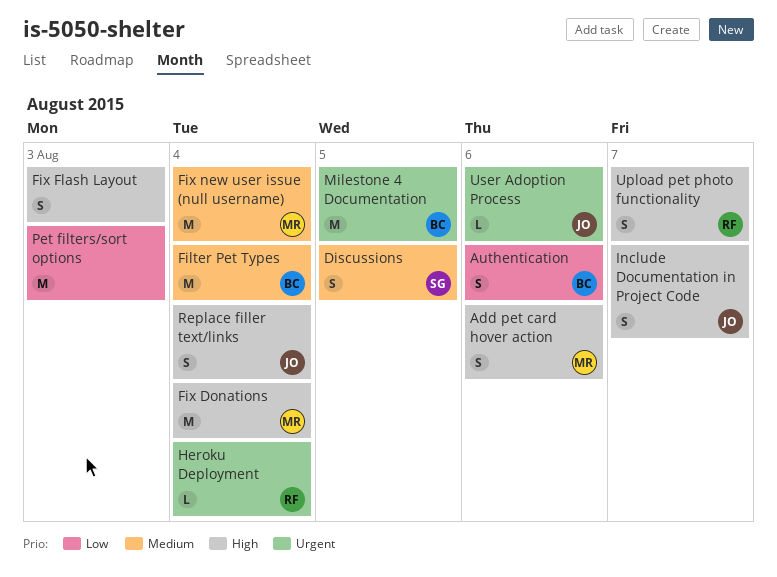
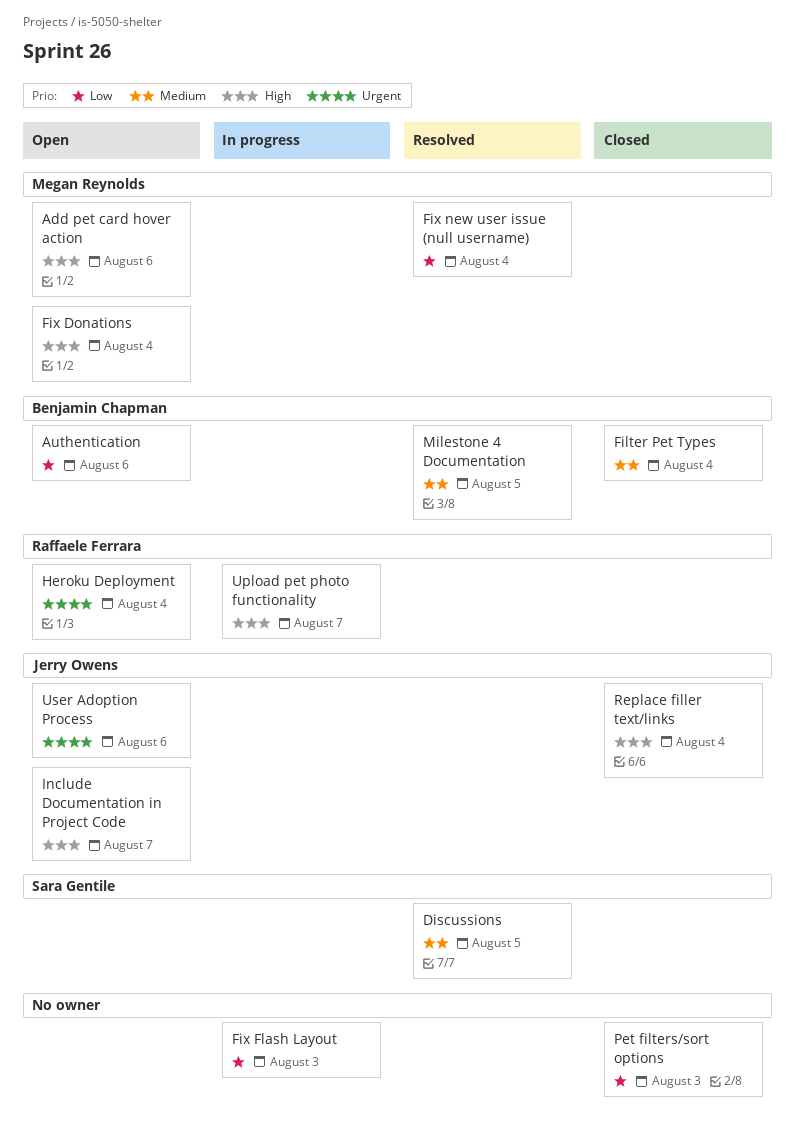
Fix Flash Layout, priority: High -> Low
Fix new user issue (null username), priority: Medium -> Low
Milestone 4 Documentation, priority: Urgent -> Medium

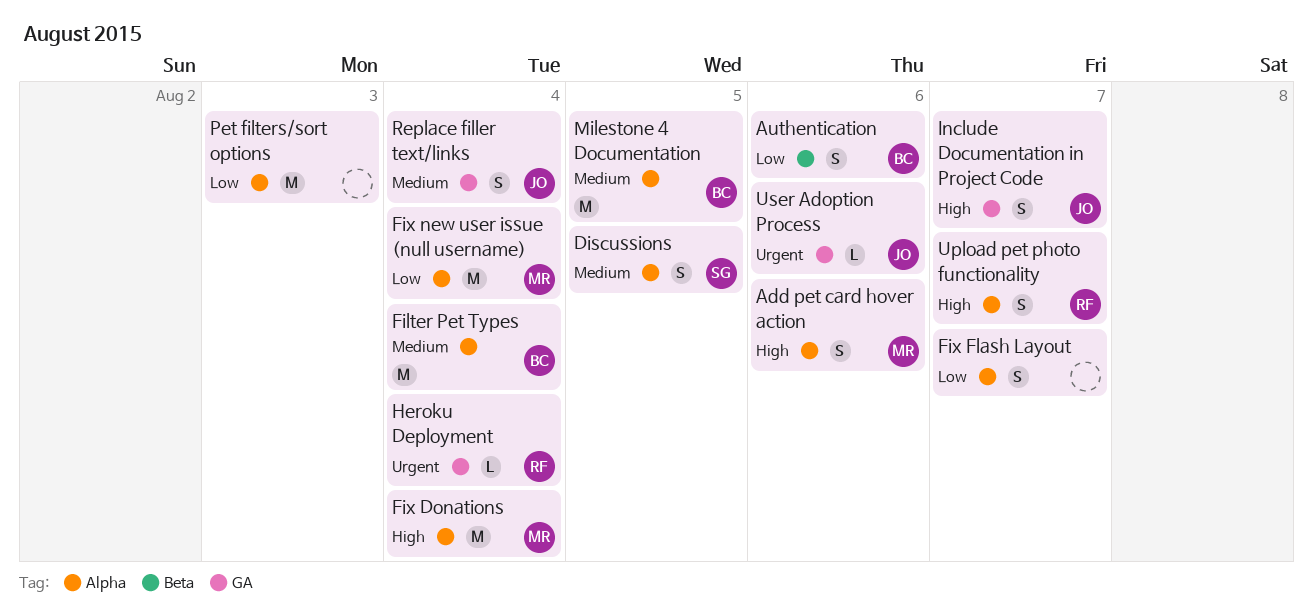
Fix Flash Layout, due: Aug 3 -> Aug 7
Replace filler text/links, priority: High -> Medium

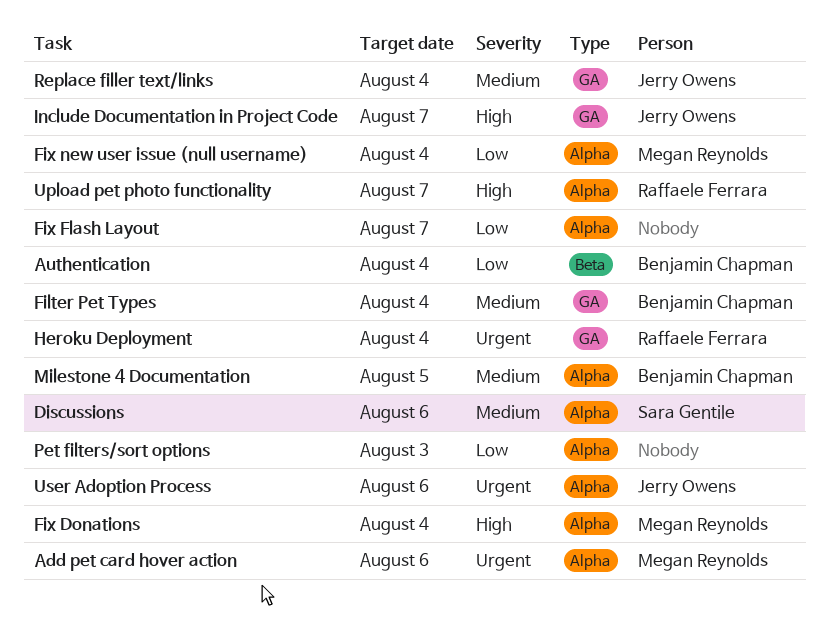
Add pet card hover action, priority: High -> Urgent
Authentication, due: Aug 6 -> Aug 4
Discussions, due: Aug 5 -> Aug 6
Filter Pet Types, label: Alpha -> GA
User Adoption Process, label: GA -> Alpha

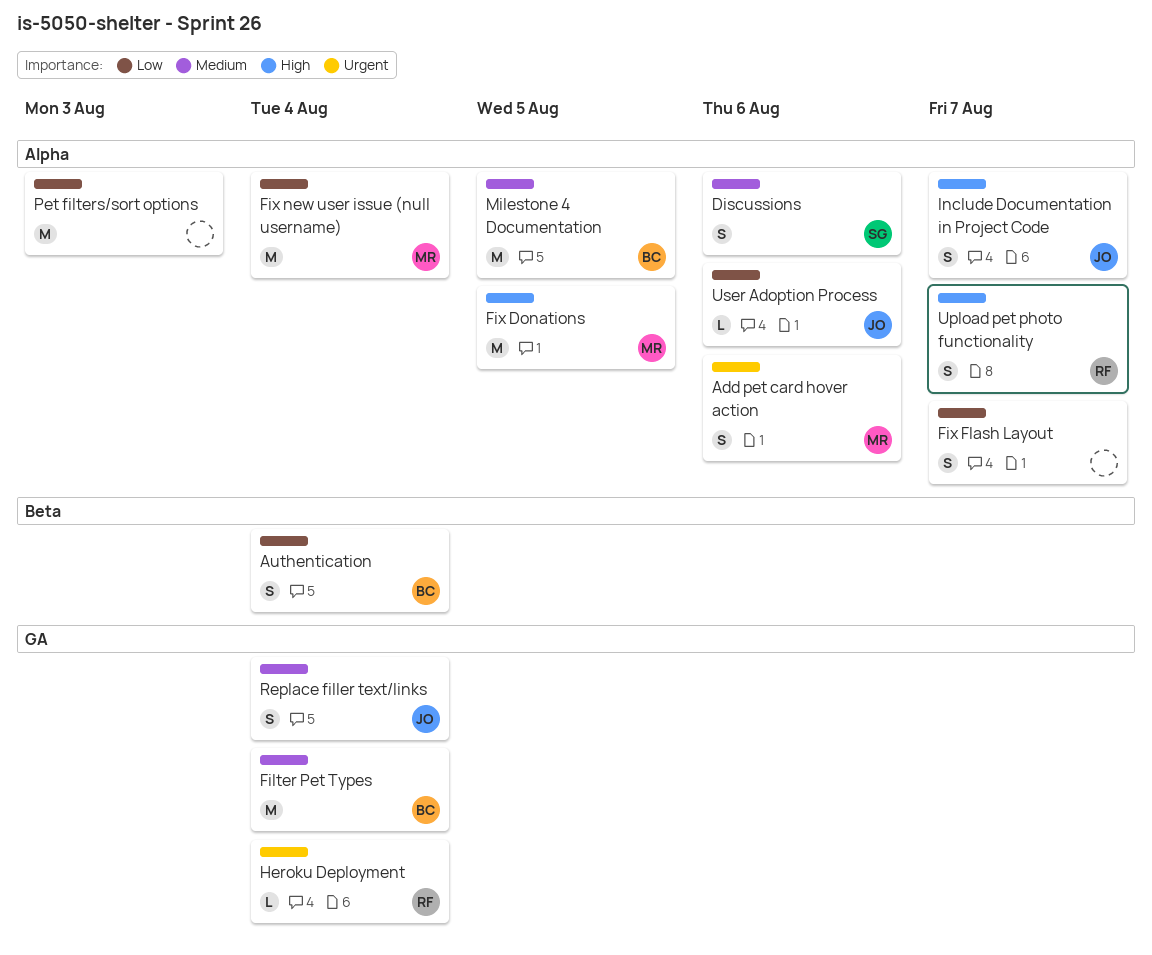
Fix Donations, due: Aug 4 -> Aug 5
Include Documentation in Project Code, label: GA -> Alpha
User Adoption Process, priority: Urgent -> Low

